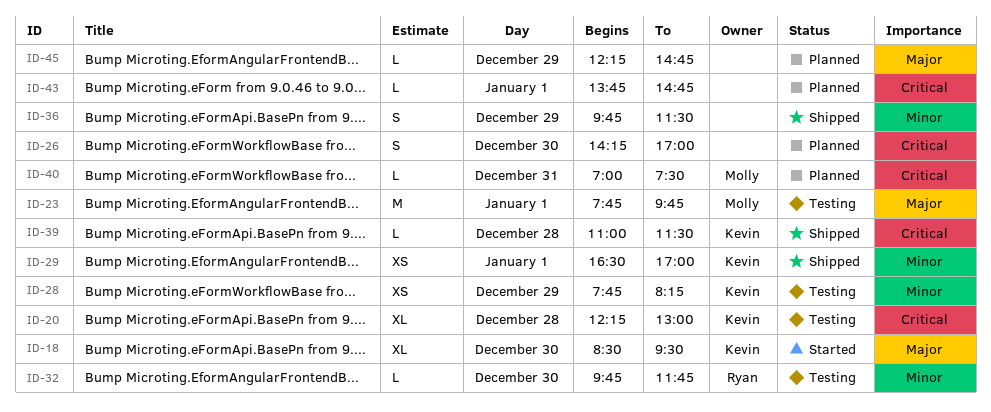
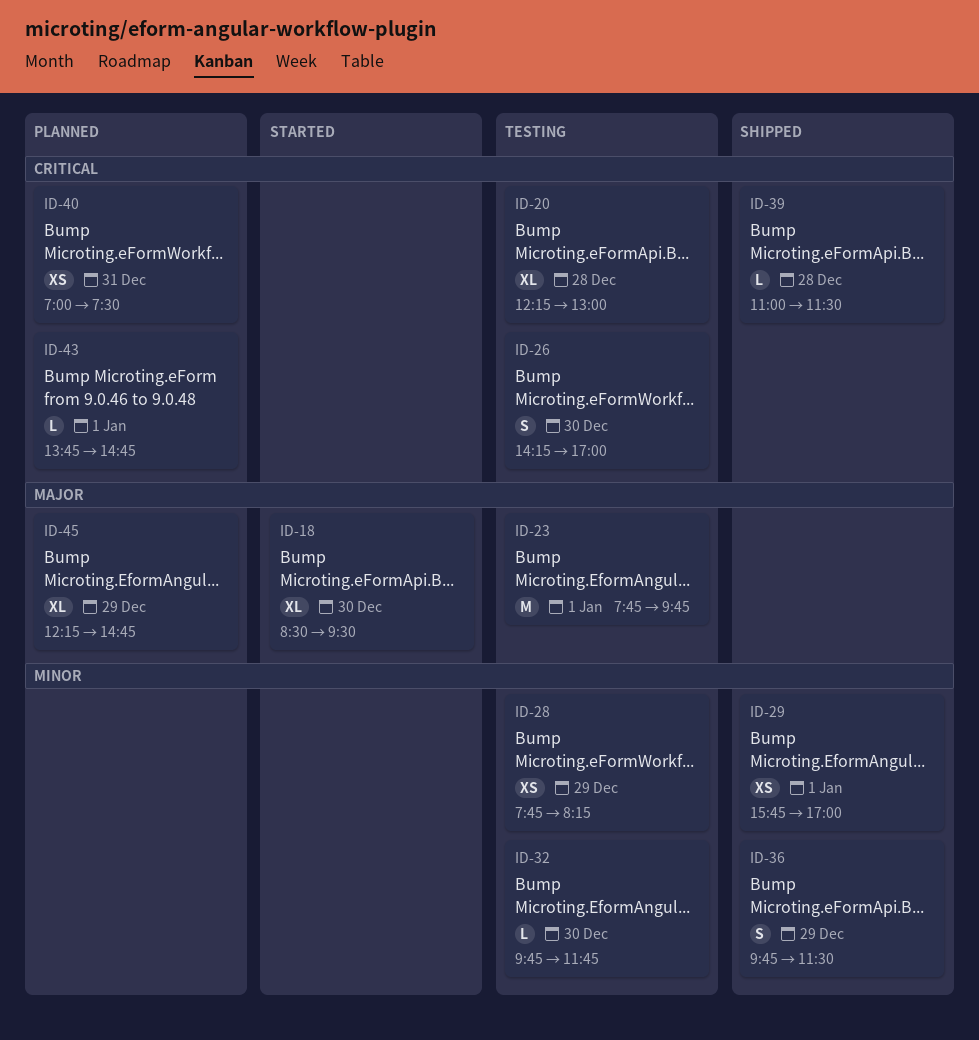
ID-26, status: Planned -> Testing
ID-29, begins: 16:30 -> 15:45
ID-40, estimate: L -> XS
ID-45, estimate: L -> XL

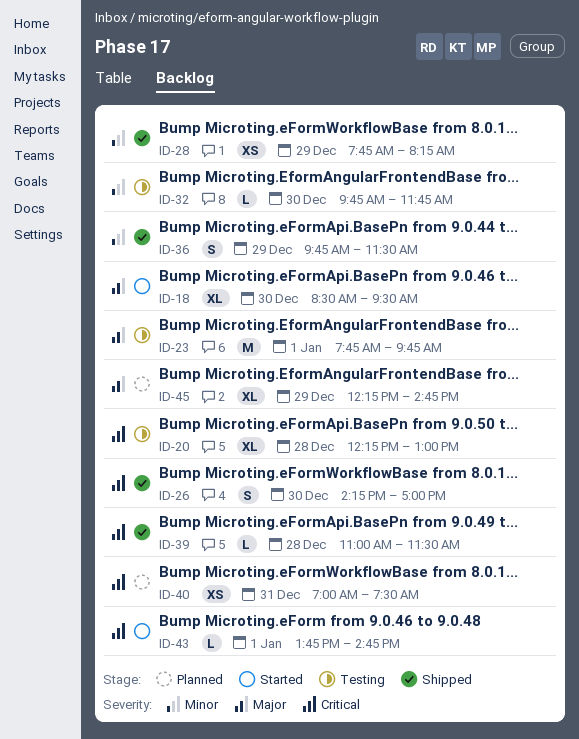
ID-26, status: Testing -> Shipped
ID-28, status: Testing -> Shipped
ID-29: present -> none
ID-43, status: Planned -> Started

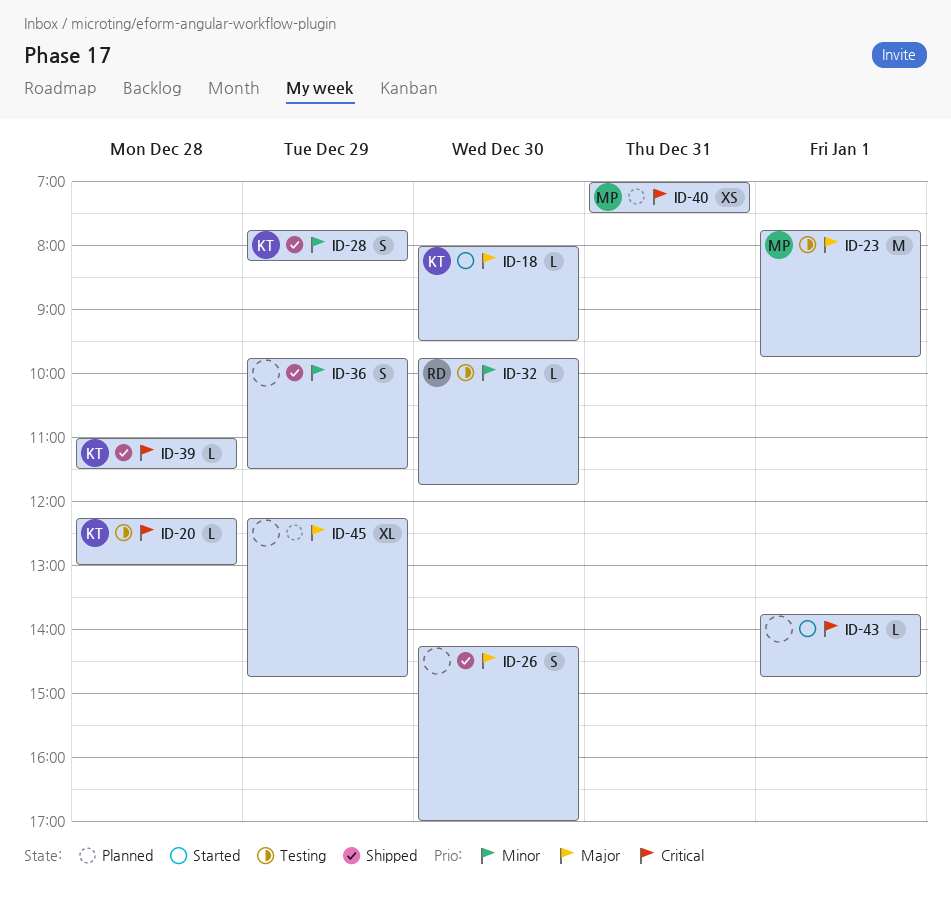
ID-18, estimate: XL -> L
ID-18, begins: 08:30 -> 08:00
ID-20, estimate: XL -> L
ID-26, priority: Critical -> Major
ID-28, estimate: XS -> S

